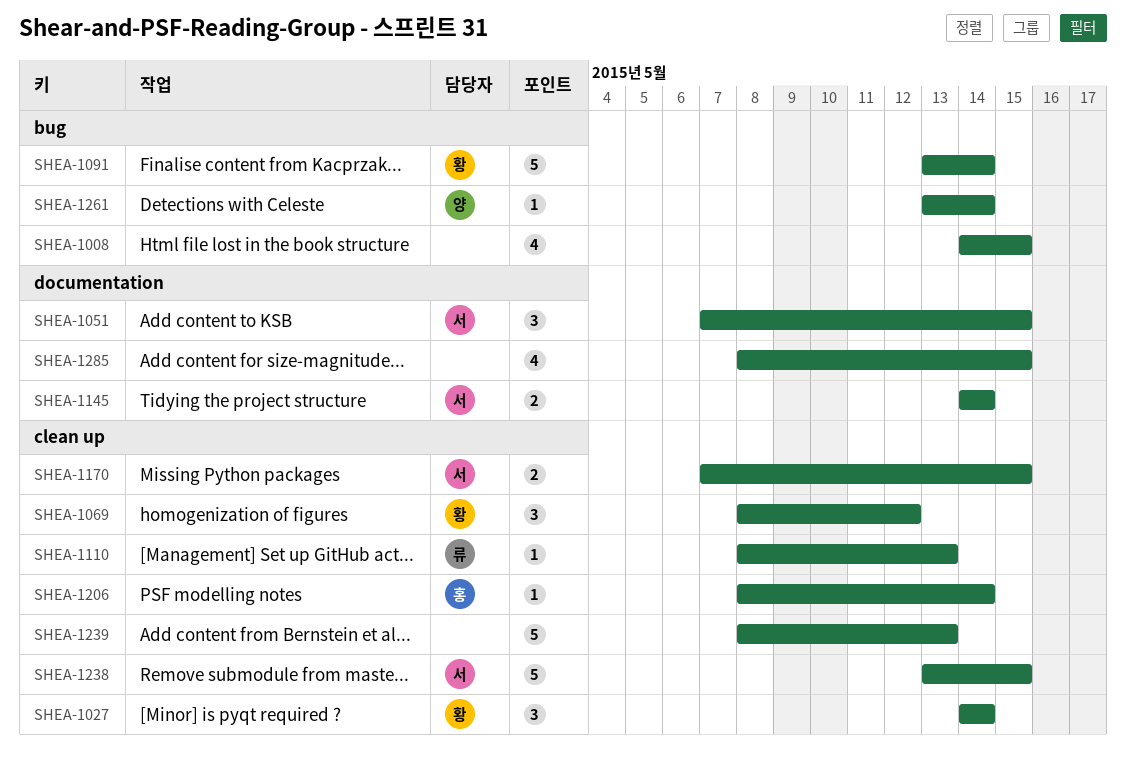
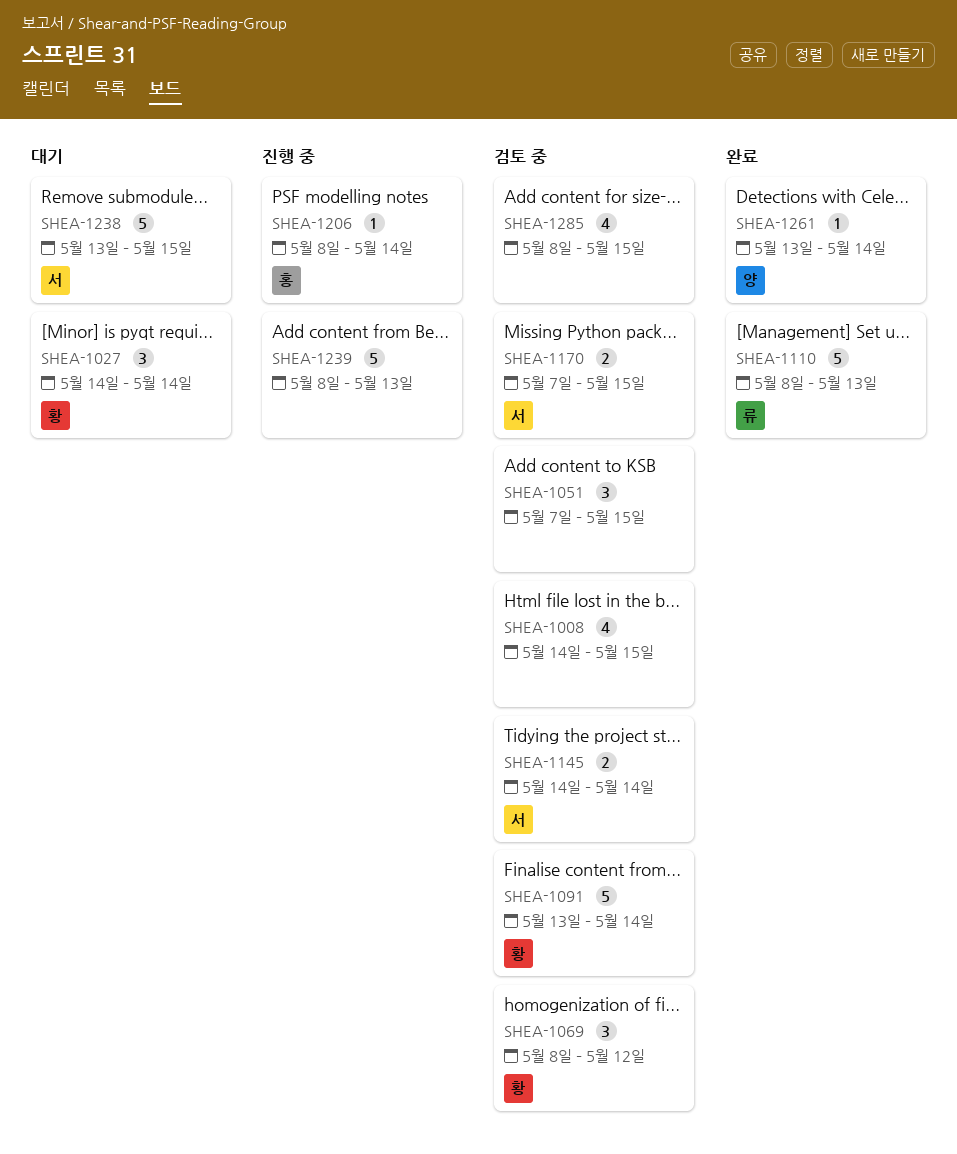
SHEA-1051, owner: 서 -> none
SHEA-1110, estimate: 1 -> 5

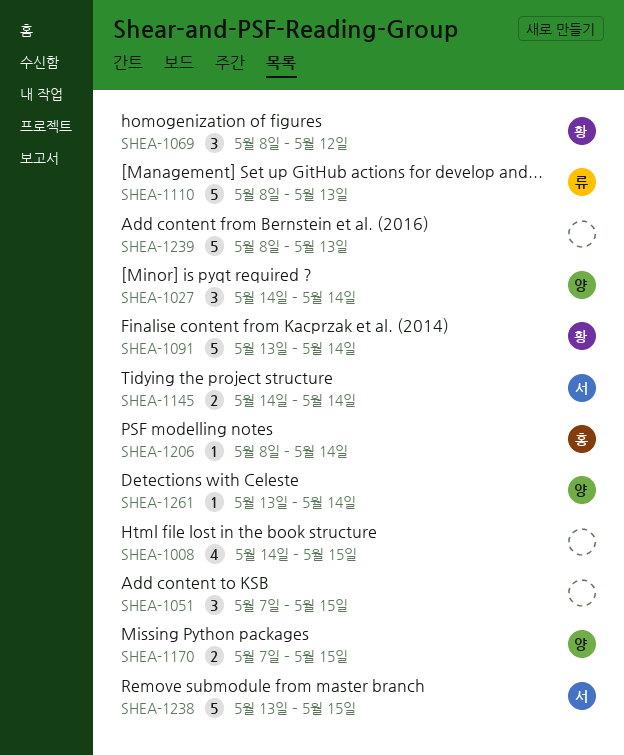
SHEA-1027, owner: 황 -> 양
SHEA-1170, owner: 서 -> 양
SHEA-1285: present -> none

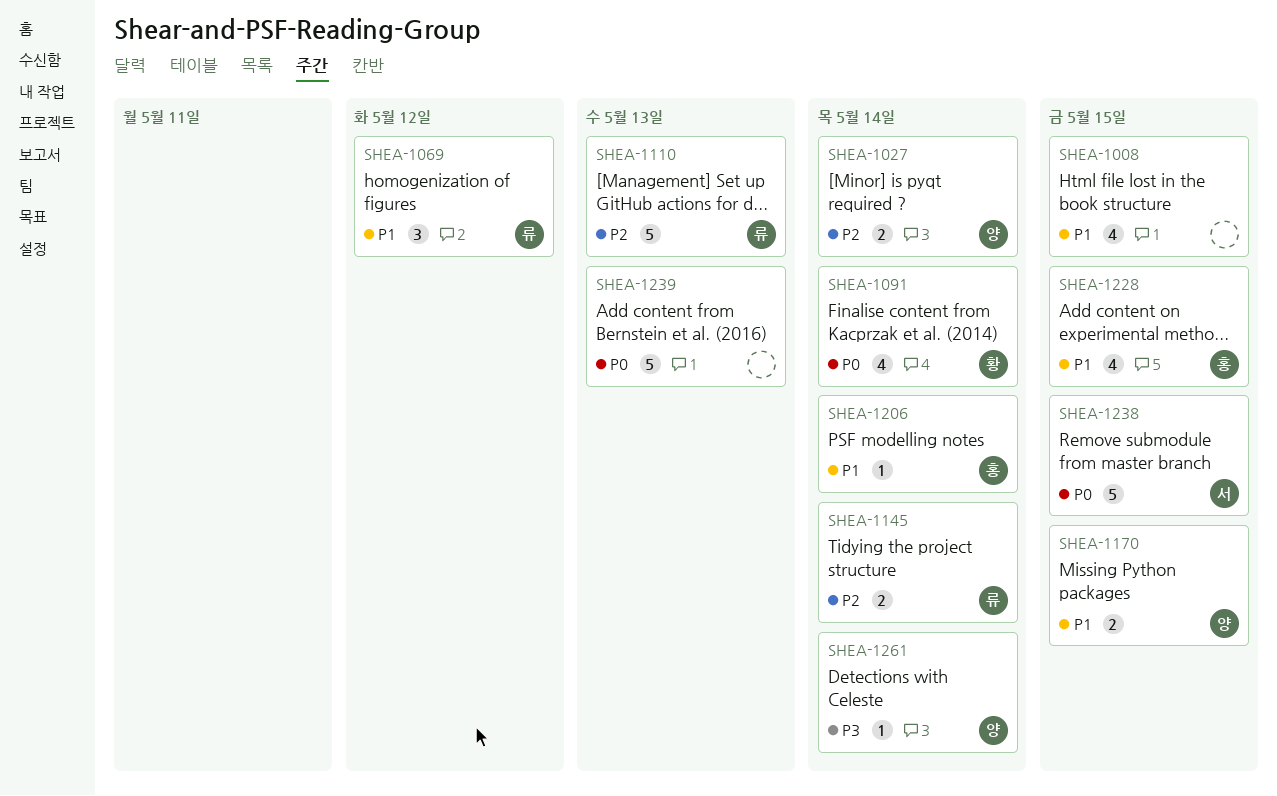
SHEA-1027, estimate: 3 -> 2
SHEA-1051: present -> none
SHEA-1069, owner: 황 -> 류
SHEA-1091, estimate: 5 -> 4
SHEA-1145, owner: 서 -> 류
SHEA-1228: none -> present

